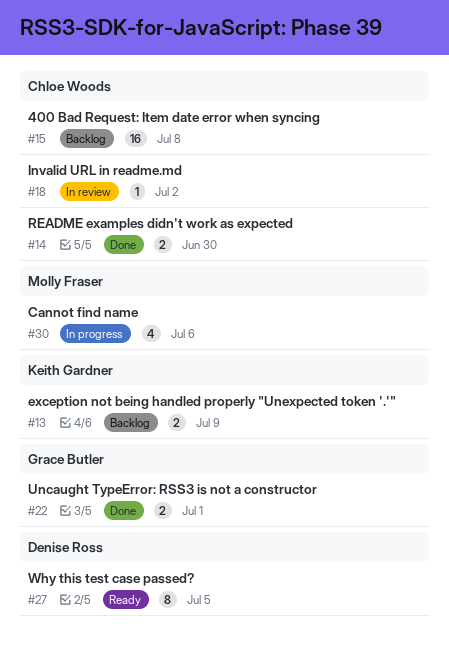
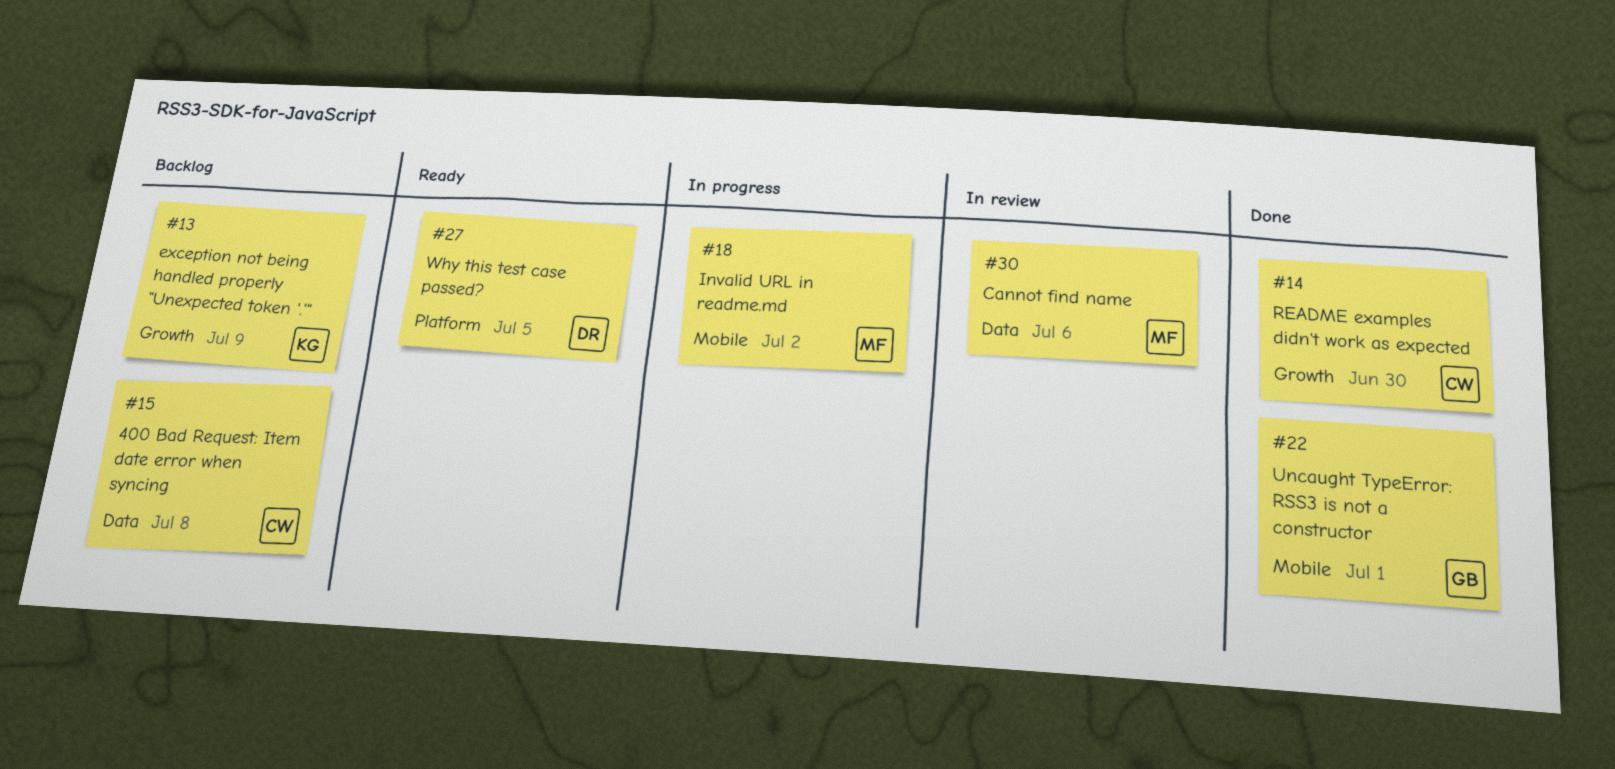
#18, status: In review -> In progress
#18, owner: Chloe Woods -> Molly Fraser
#30, status: In progress -> In review

